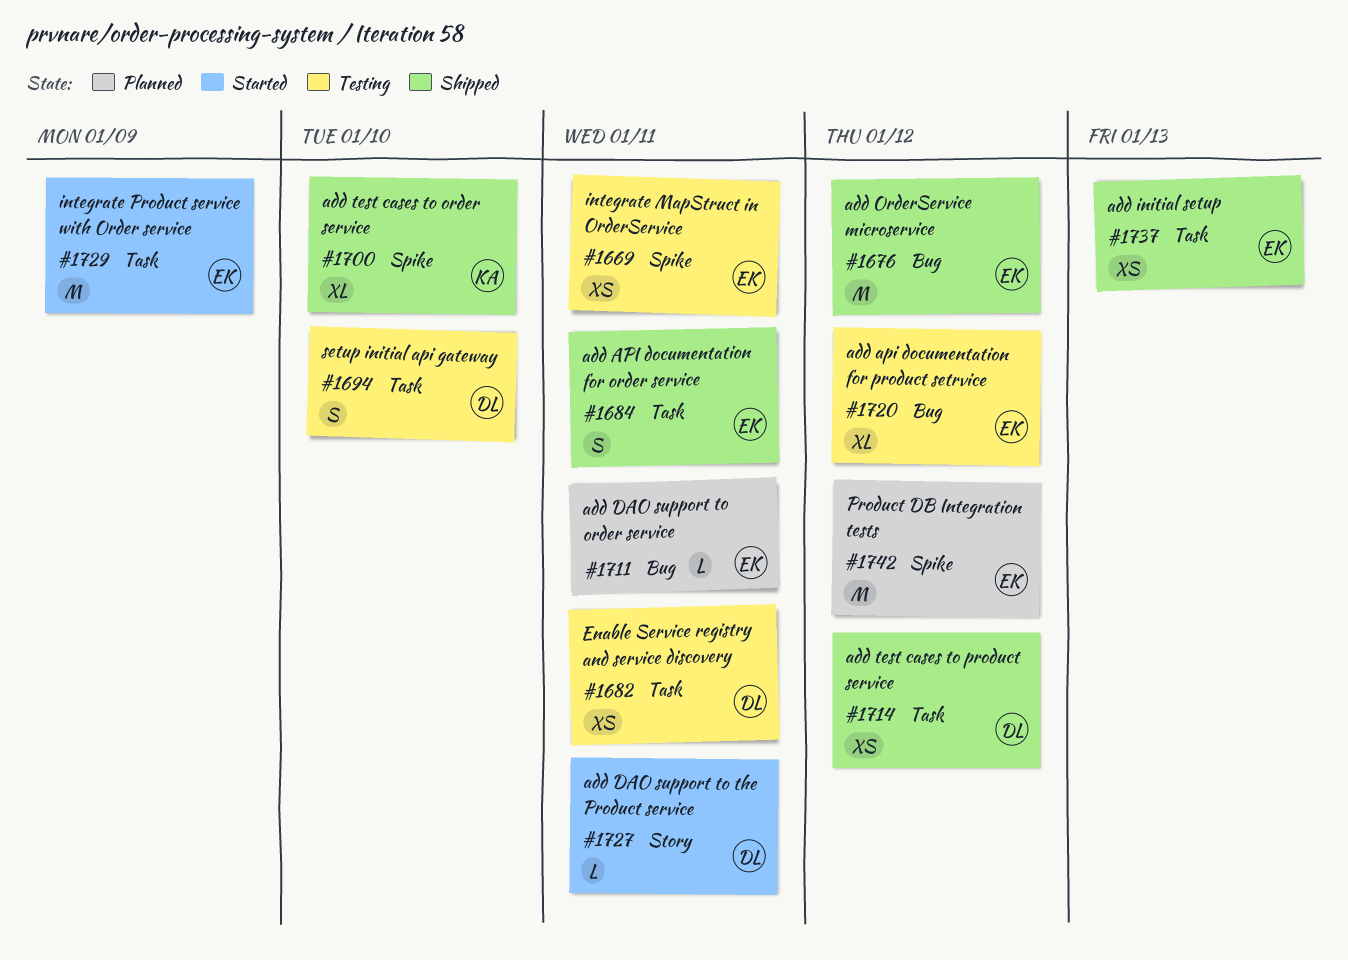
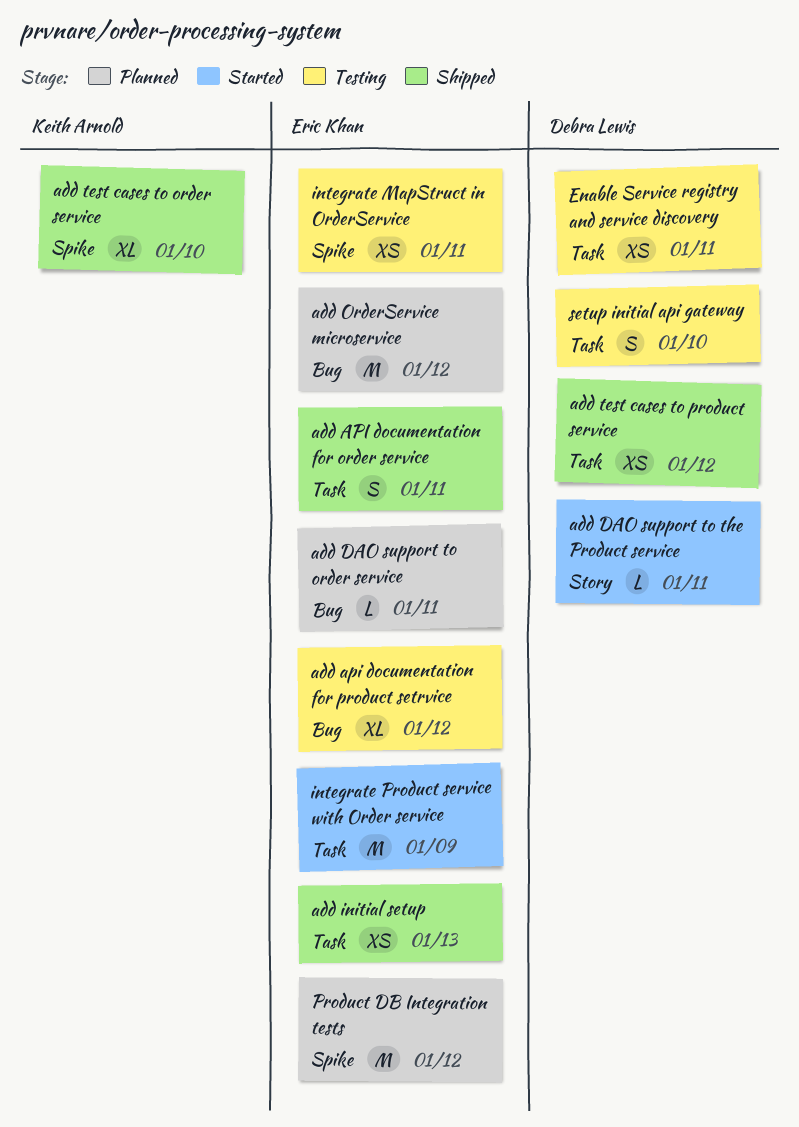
add OrderService microservice, status: Shipped -> Planned

